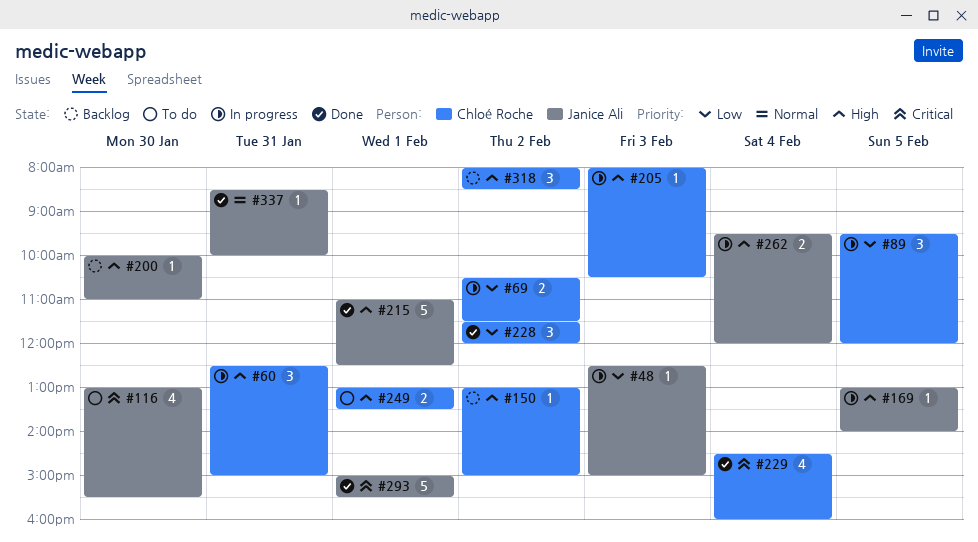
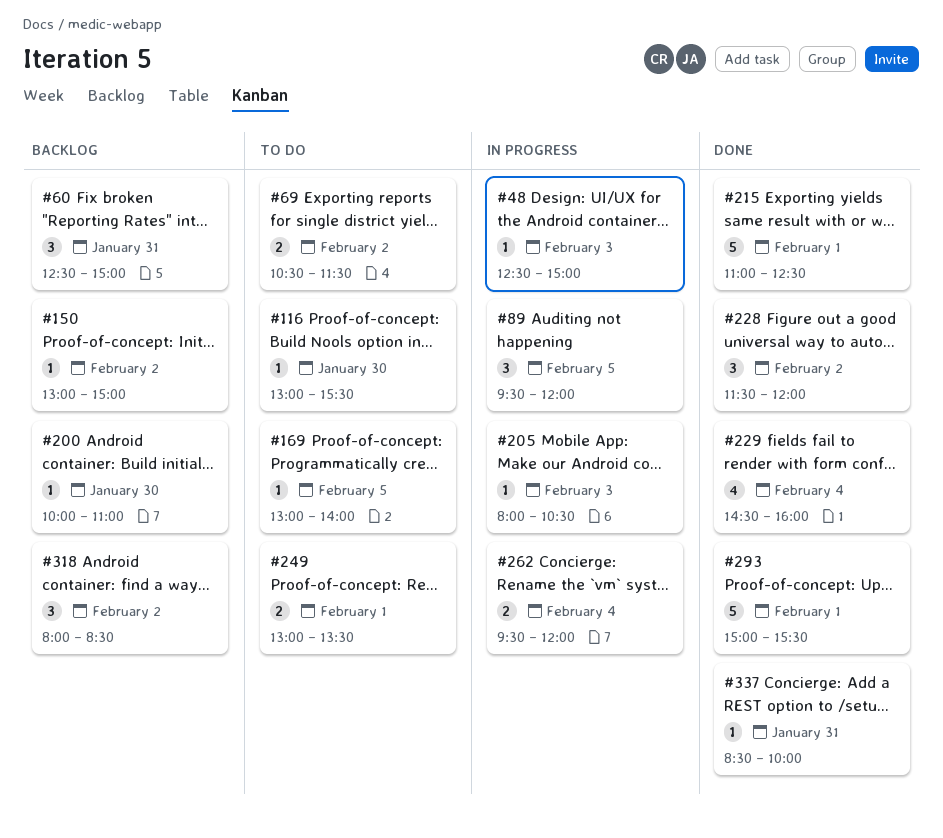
#60, status: In progress -> Backlog
#69, status: In progress -> To do
#116, estimate: 4 -> 1
#169, status: In progress -> To do

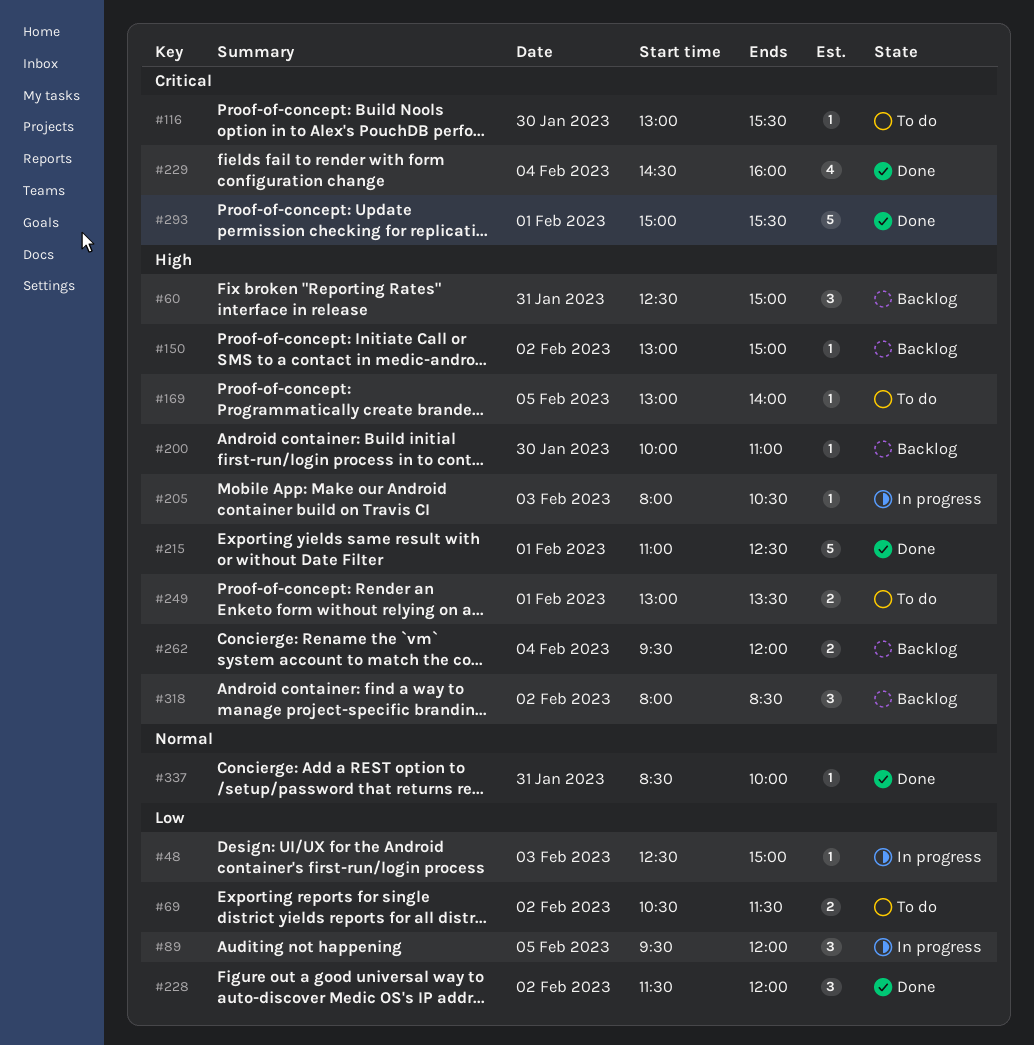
#262, status: In progress -> Backlog

